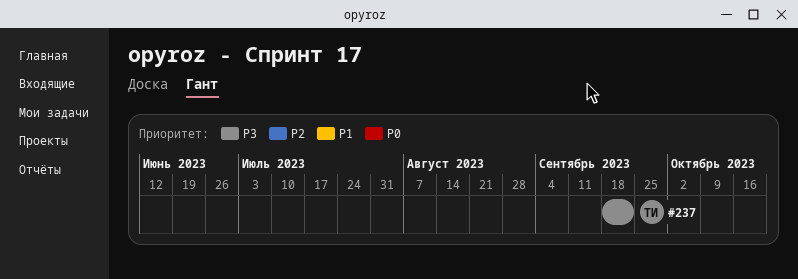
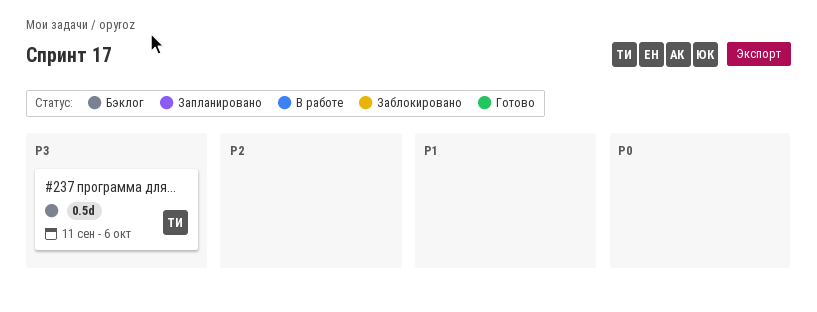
#237, start: Sep 18 -> Sep 11
#237, due: Sep 22 -> Oct 6

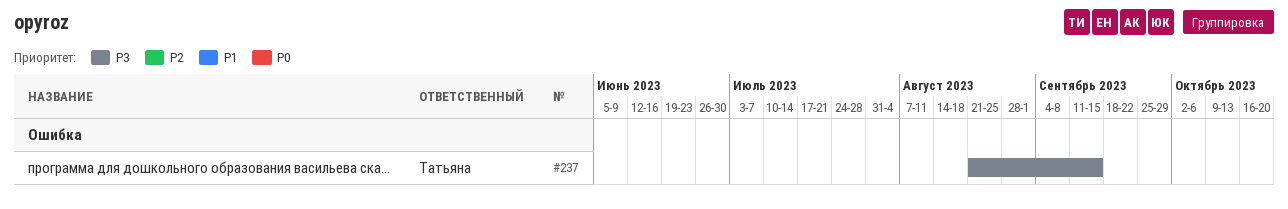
#237, start: Sep 11 -> Aug 21
#237, due: Oct 6 -> Sep 15

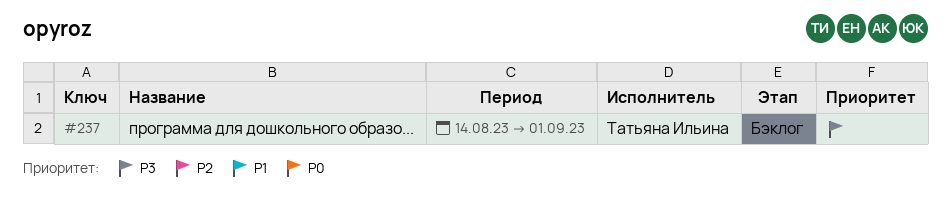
#237, start: Aug 21 -> Aug 14
#237, due: Sep 15 -> Sep 1

